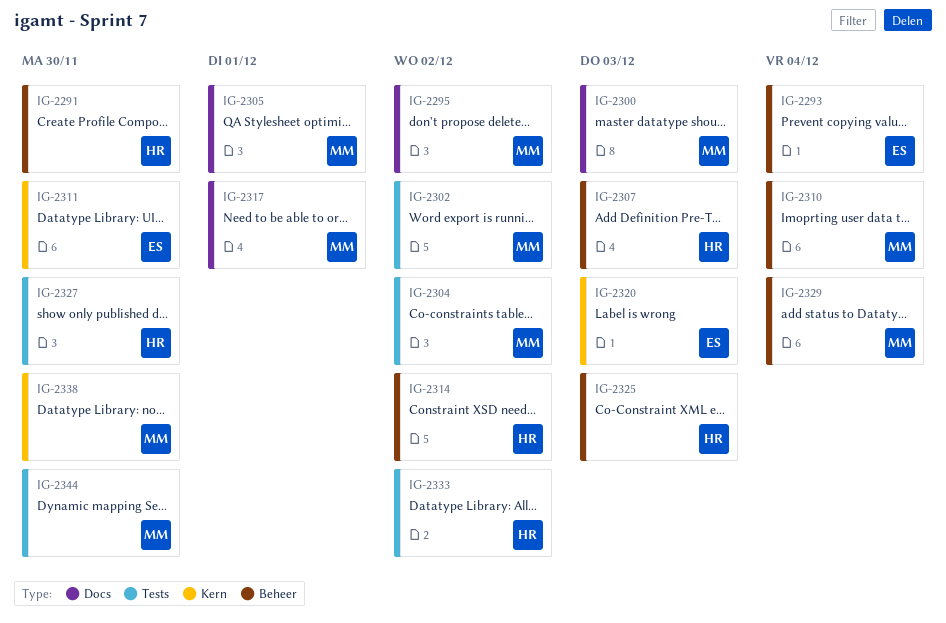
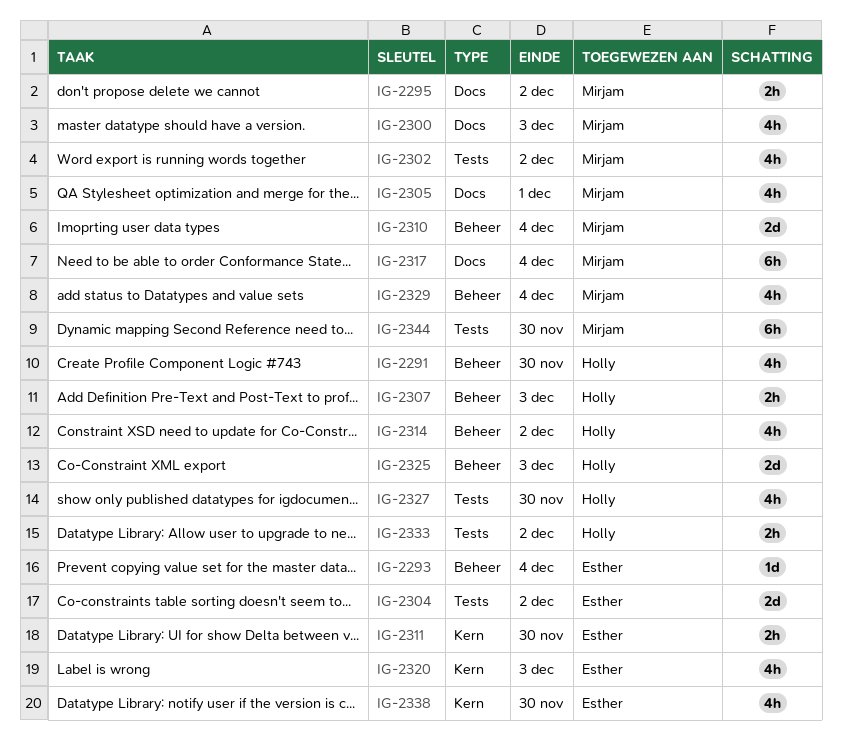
IG-2304, owner: Mirjam -> Esther
IG-2317, due: Dec 1 -> Dec 4
IG-2338, owner: Mirjam -> Esther

